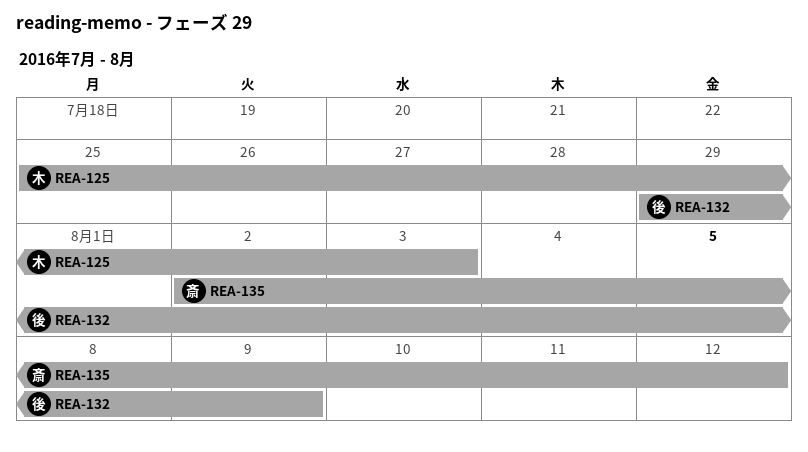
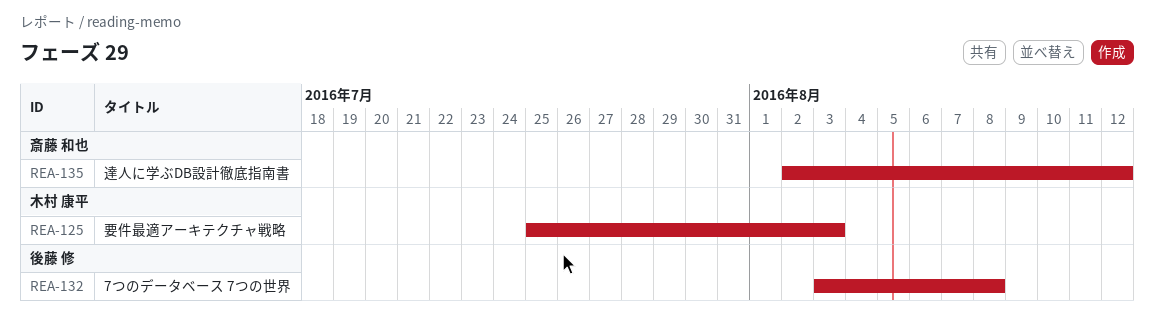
REA-132, start: Jul 29 -> Aug 3
REA-132, due: Aug 9 -> Aug 8

